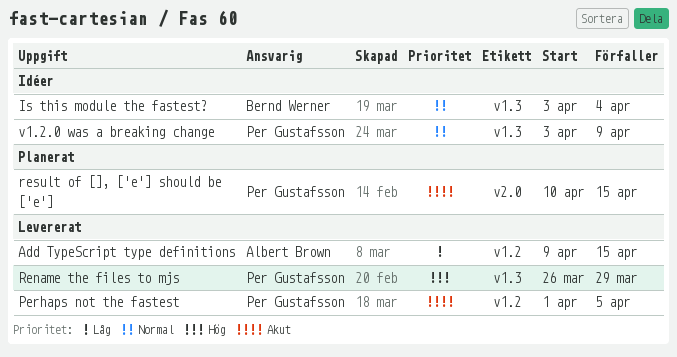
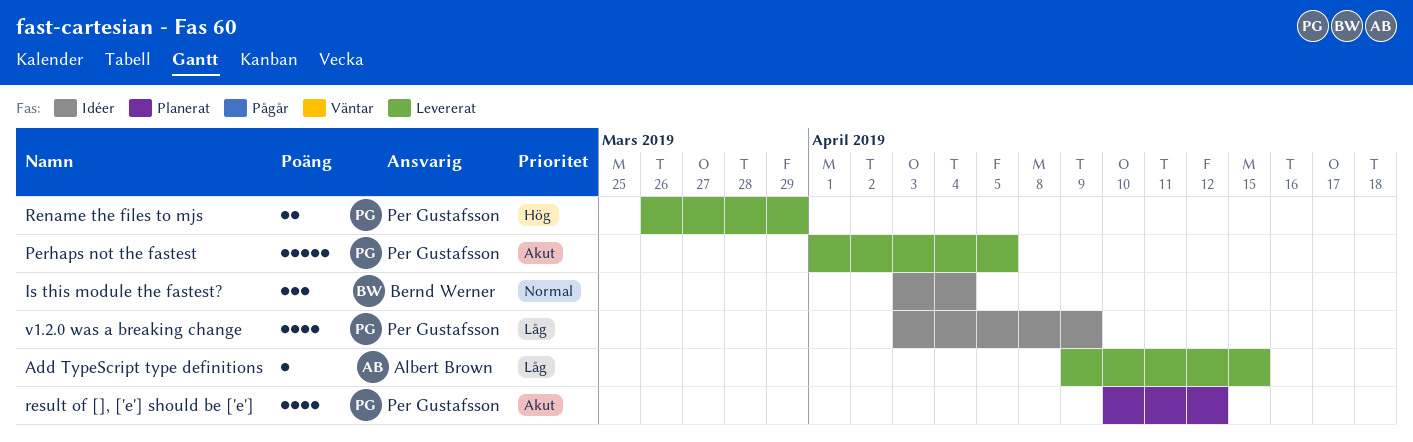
result of [], ['e'] should be ['e'], due: Apr 15 -> Apr 12
v1.2.0 was a breaking change, priority: Normal -> Låg

